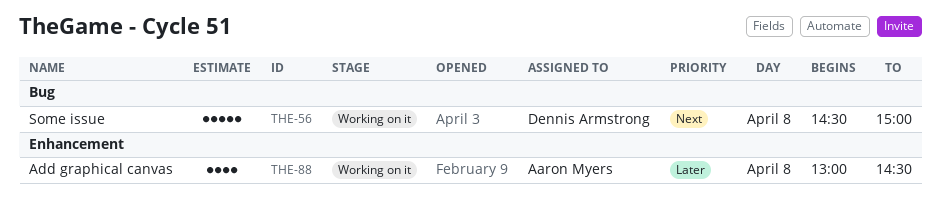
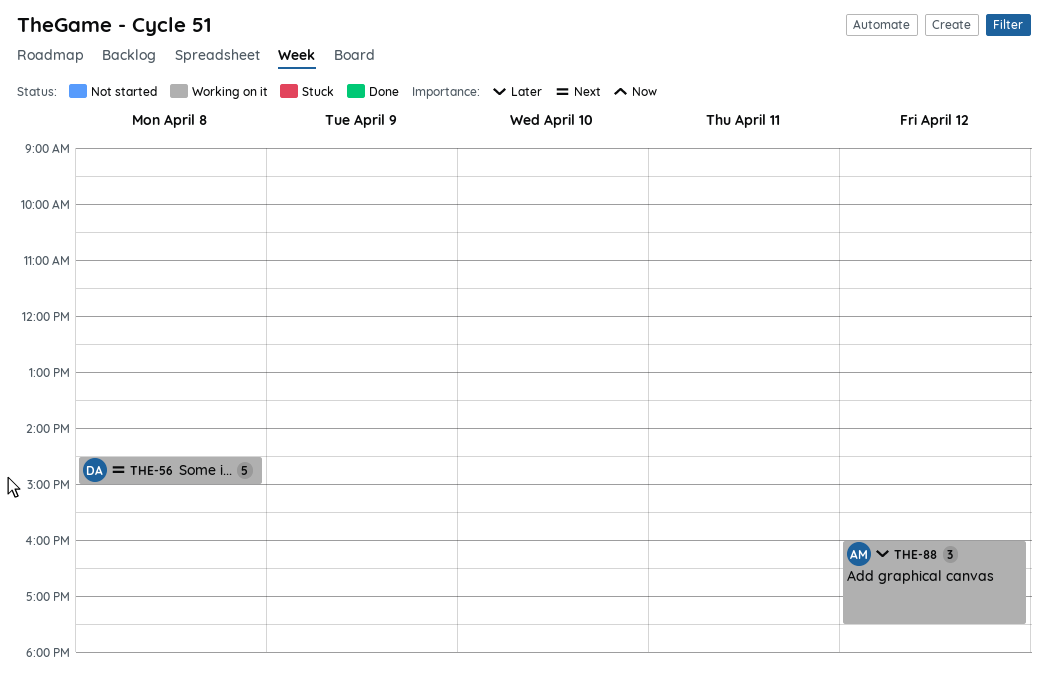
THE-88, estimate: 4 -> 3
THE-88, day: Apr 8 -> Apr 12
THE-88, begins: 13:00 -> 16:00
THE-88, ends: 14:30 -> 17:30

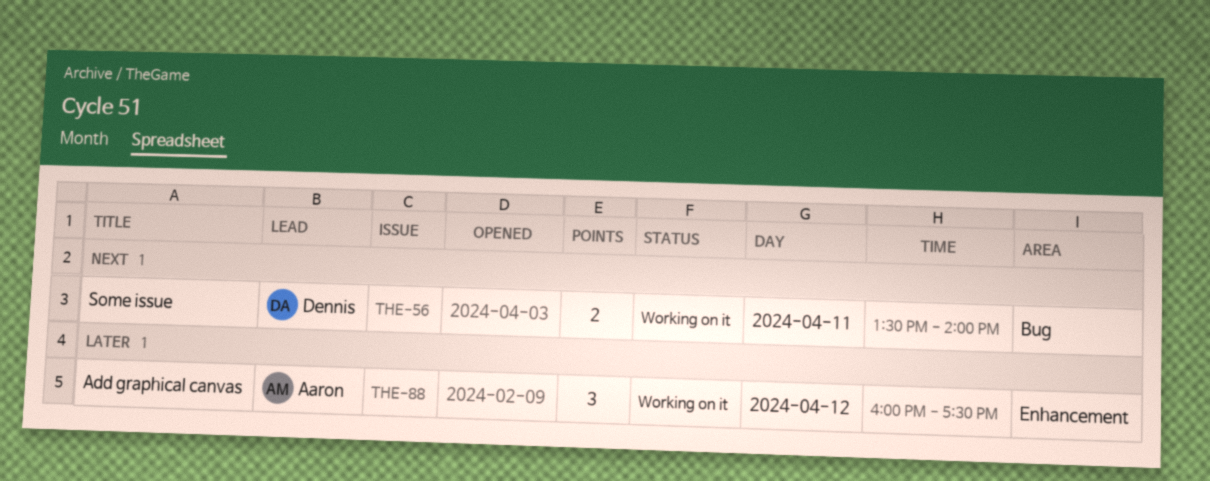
THE-56, estimate: 5 -> 2
THE-56, day: Apr 8 -> Apr 11
THE-56, begins: 14:30 -> 13:30
THE-56, ends: 15:00 -> 14:00

